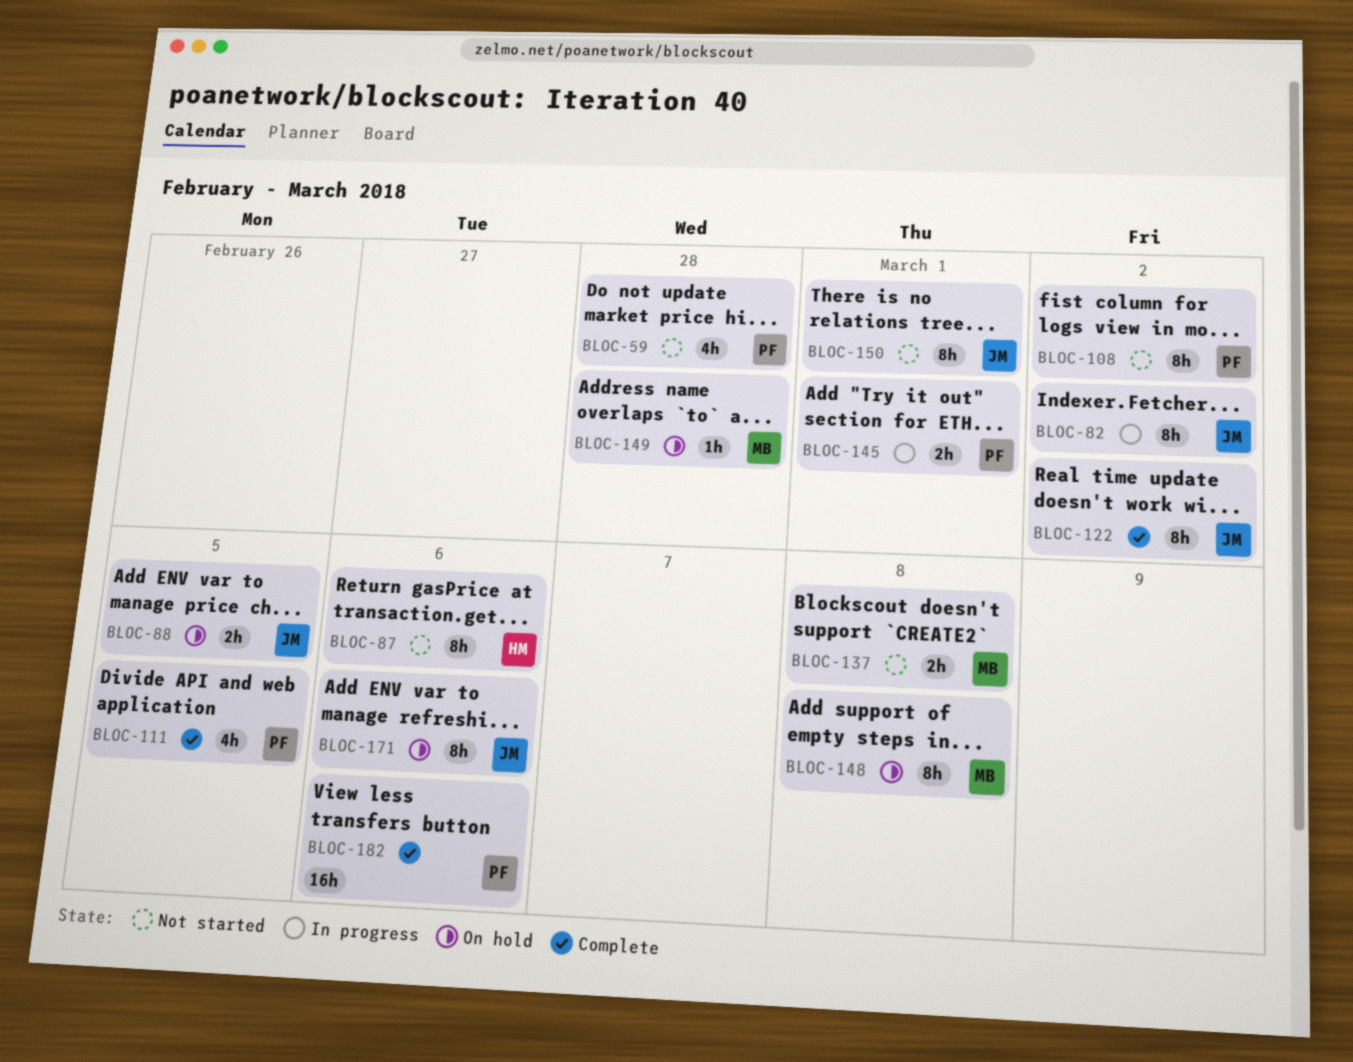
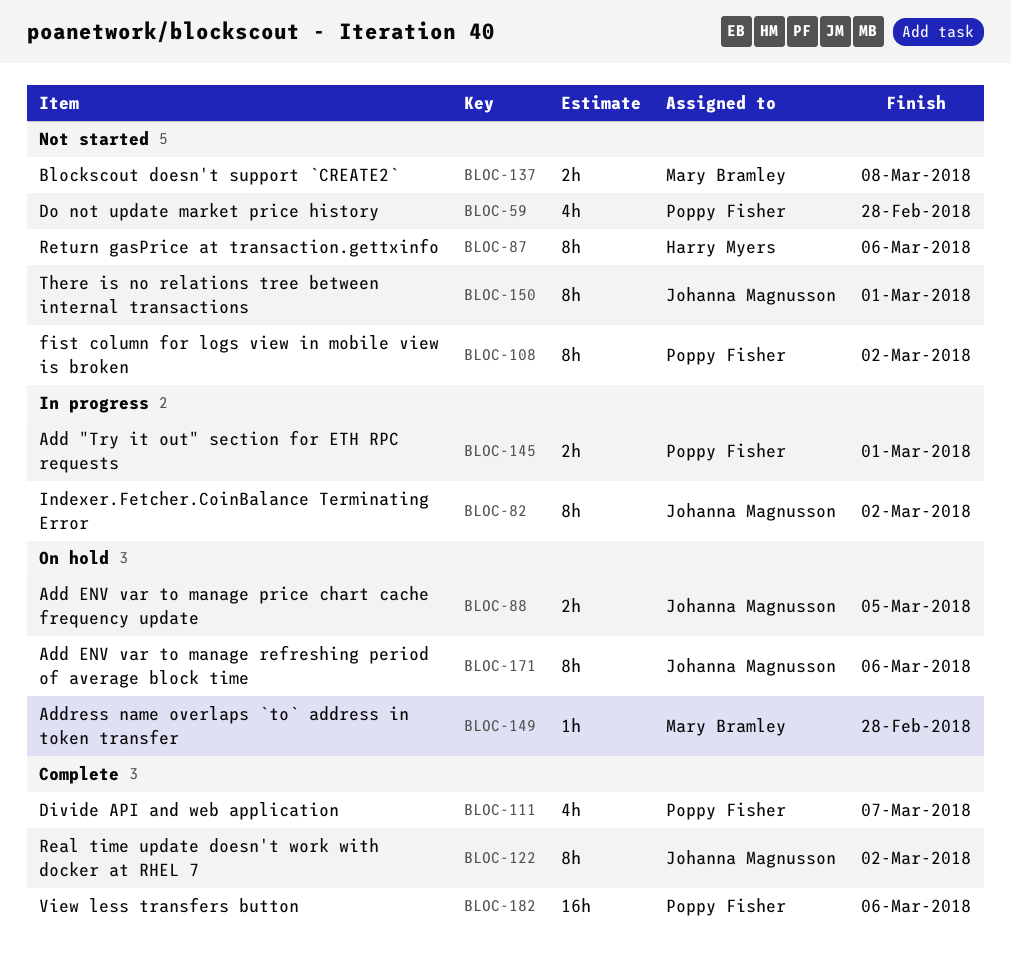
BLOC-111, due: Mar 5 -> Mar 7
BLOC-148: present -> none

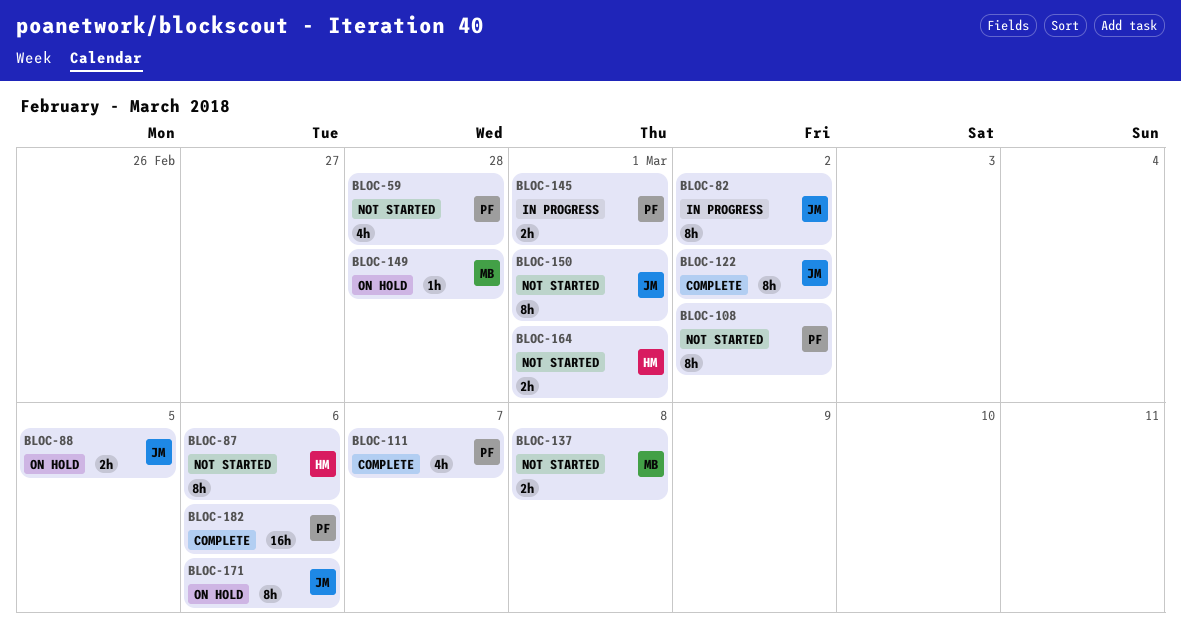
BLOC-164: none -> present

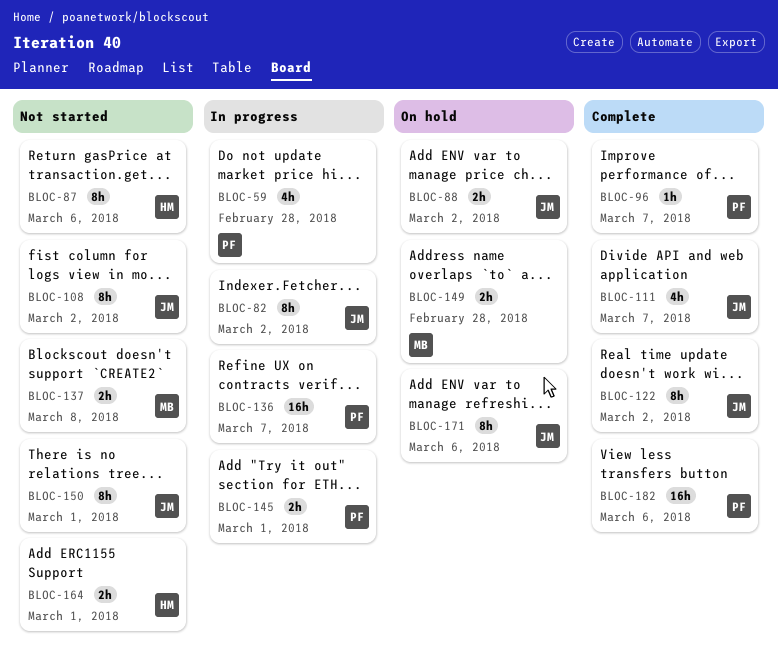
BLOC-59, status: Not started -> In progress
BLOC-88, due: Mar 5 -> Mar 2
BLOC-96: none -> present
BLOC-108, owner: PF -> JM
BLOC-111, owner: PF -> JM
BLOC-136: none -> present
BLOC-149, estimate: 1h -> 2h

